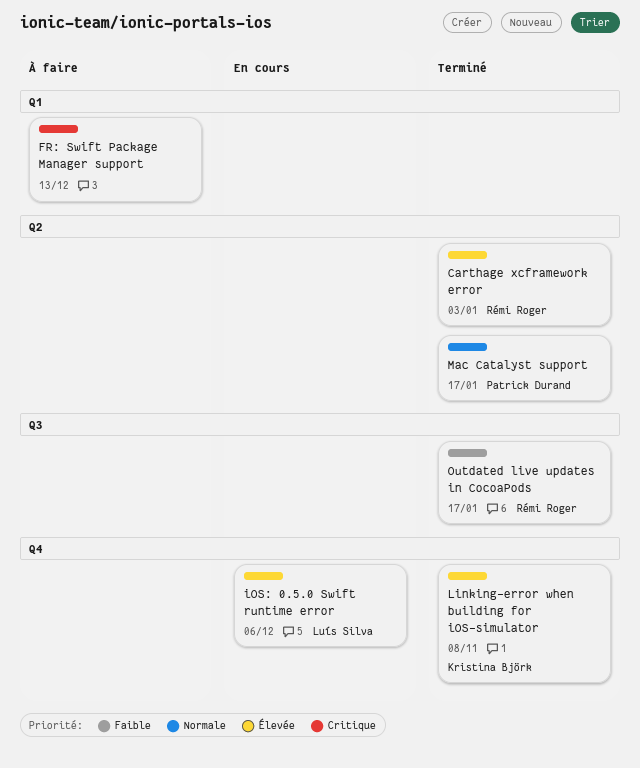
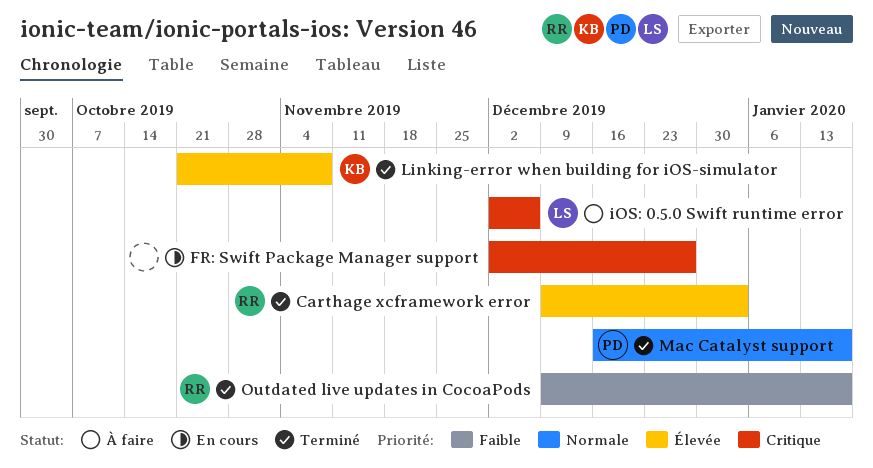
FR: Swift Package Manager support, status: À faire -> En cours
FR: Swift Package Manager support, due: Dec 13 -> Dec 27
iOS: 0.5.0 Swift runtime error, status: En cours -> À faire
iOS: 0.5.0 Swift runtime error, priority: Élevée -> Critique

